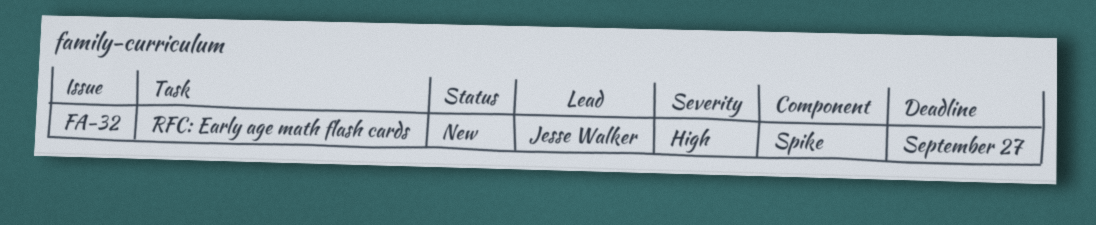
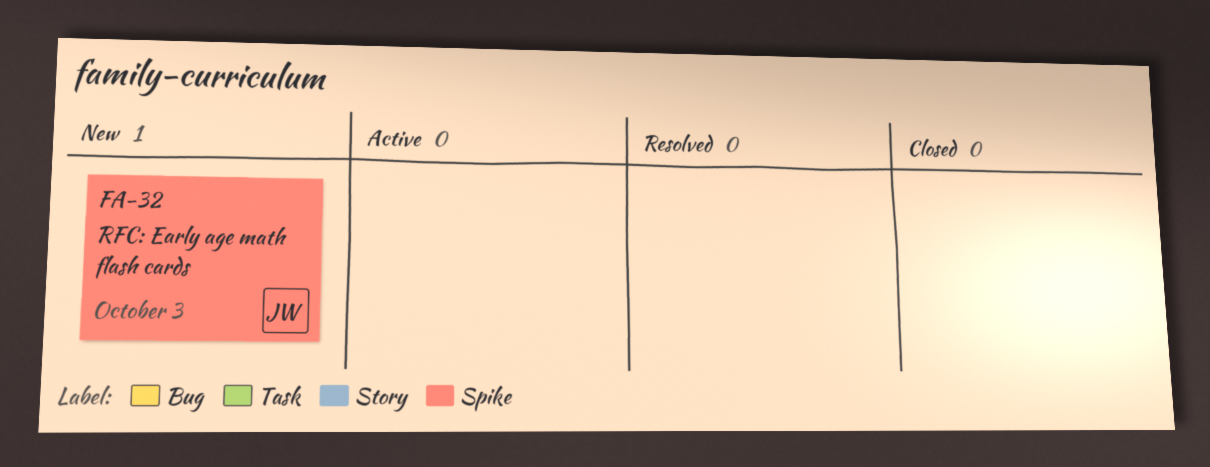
FA-32, due: Sep 27 -> Oct 3

